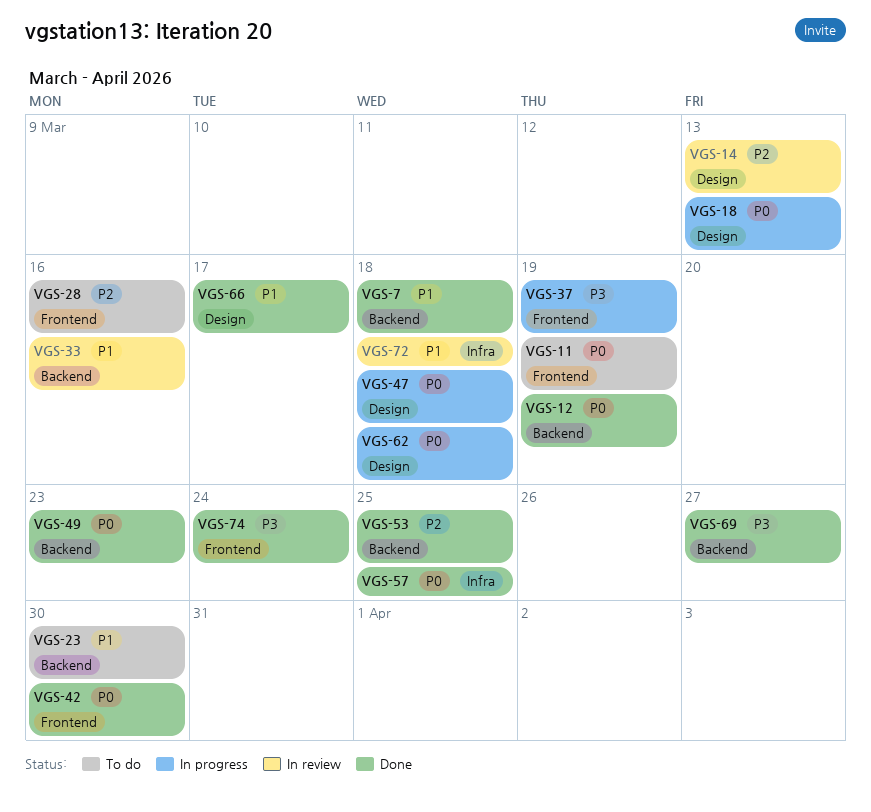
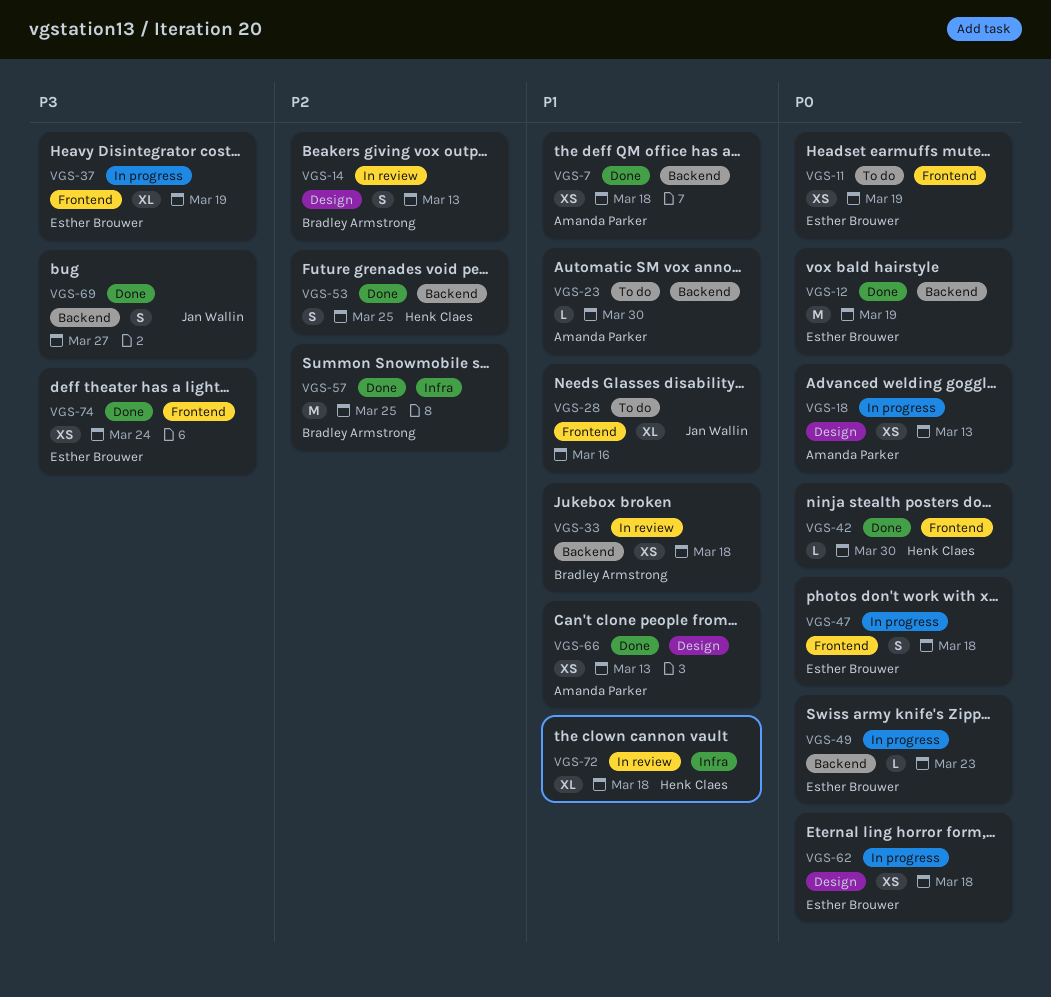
VGS-28, priority: P2 -> P1
VGS-33, due: Mar 16 -> Mar 18
VGS-47, label: Design -> Frontend
VGS-49, status: Done -> In progress
VGS-57, priority: P0 -> P2
VGS-66, due: Mar 17 -> Mar 13

